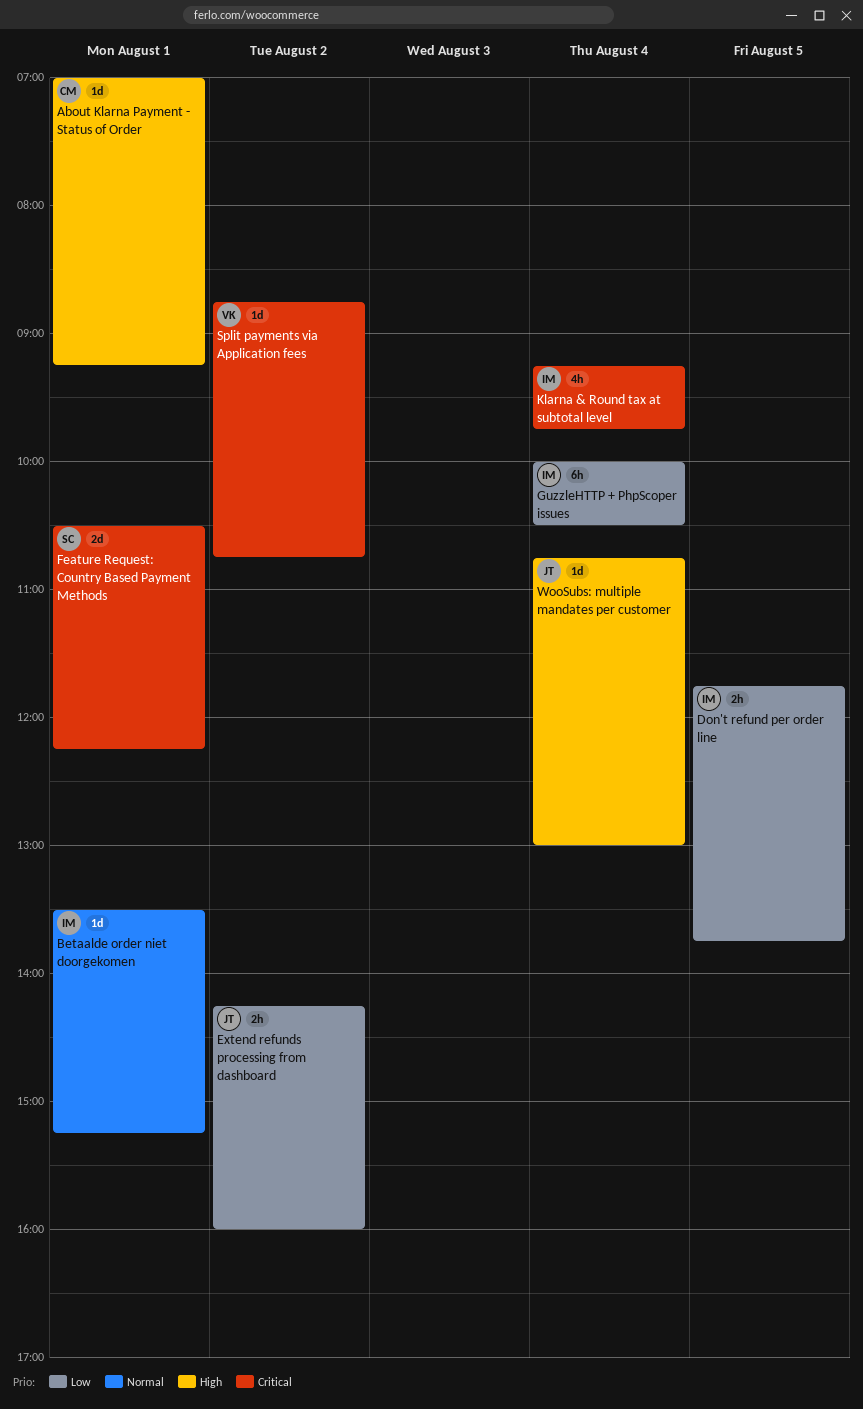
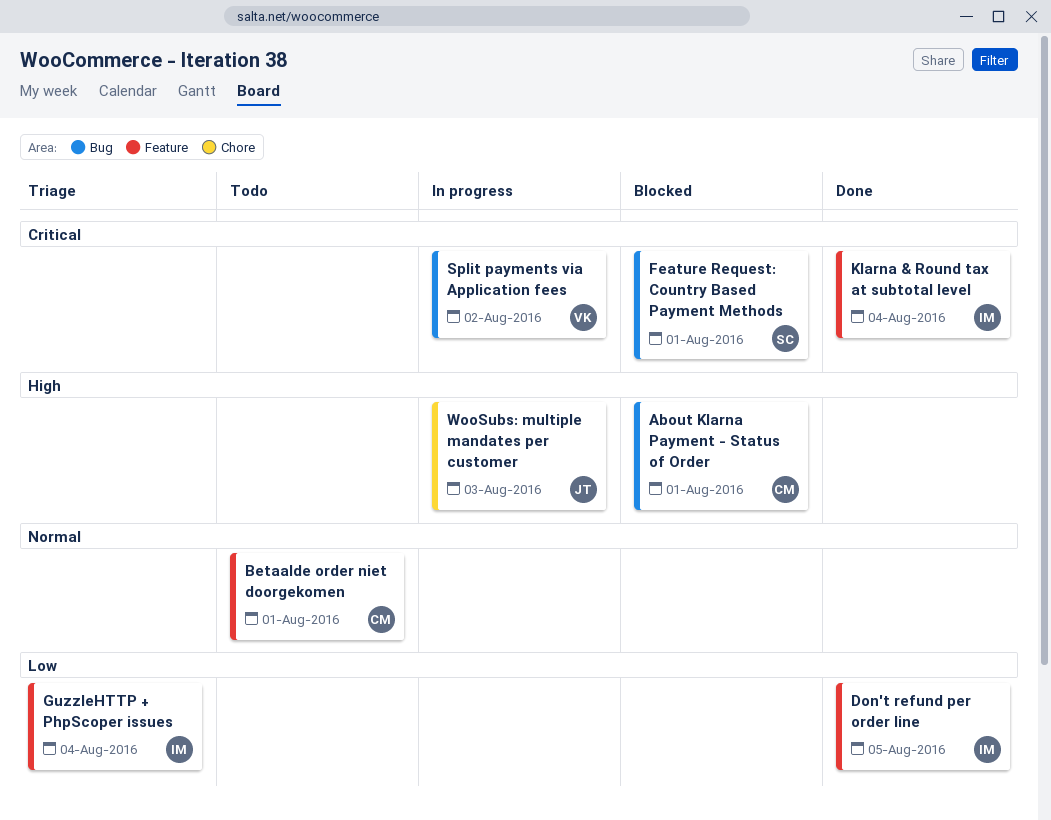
Betaalde order niet doorgekomen, owner: IM -> CM
Extend refunds processing from dashboard: present -> none
WooSubs: multiple mandates per customer, day: Aug 4 -> Aug 3

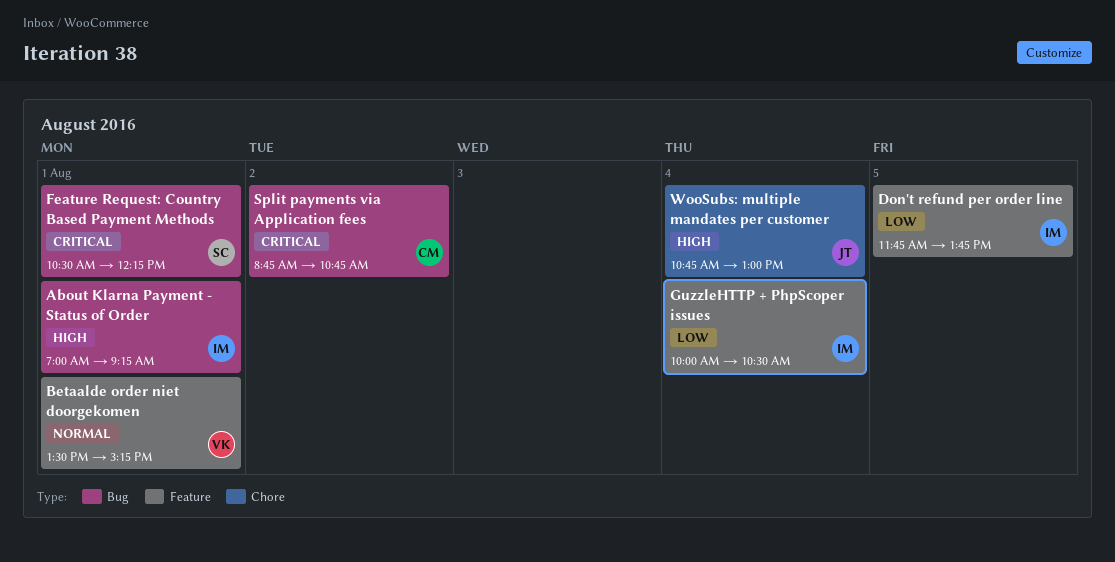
About Klarna Payment - Status of Order, owner: CM -> IM
Betaalde order niet doorgekomen, owner: CM -> VK
Klarna & Round tax at subtotal level: present -> none
Split payments via Application fees, owner: VK -> CM
WooSubs: multiple mandates per customer, day: Aug 3 -> Aug 4

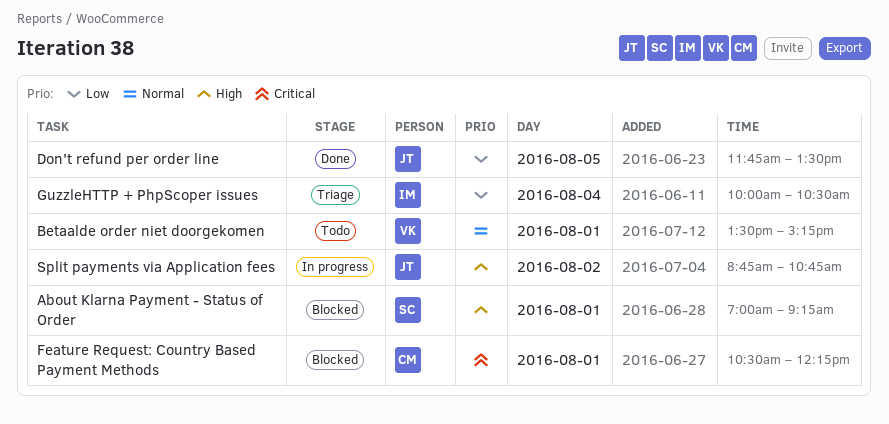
About Klarna Payment - Status of Order, owner: IM -> SC
Don't refund per order line, owner: IM -> JT
Don't refund per order line, ends: 13:45 -> 13:30
Feature Request: Country Based Payment Methods, owner: SC -> CM
Split payments via Application fees, owner: CM -> JT
Split payments via Application fees, priority: Critical -> High
WooSubs: multiple mandates per customer: present -> none

